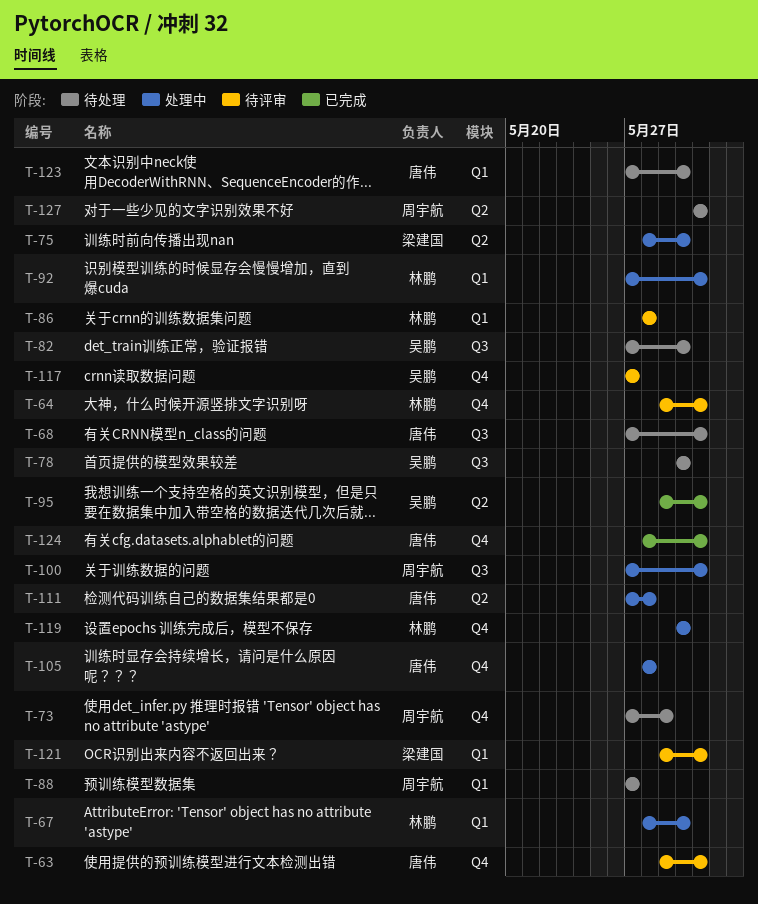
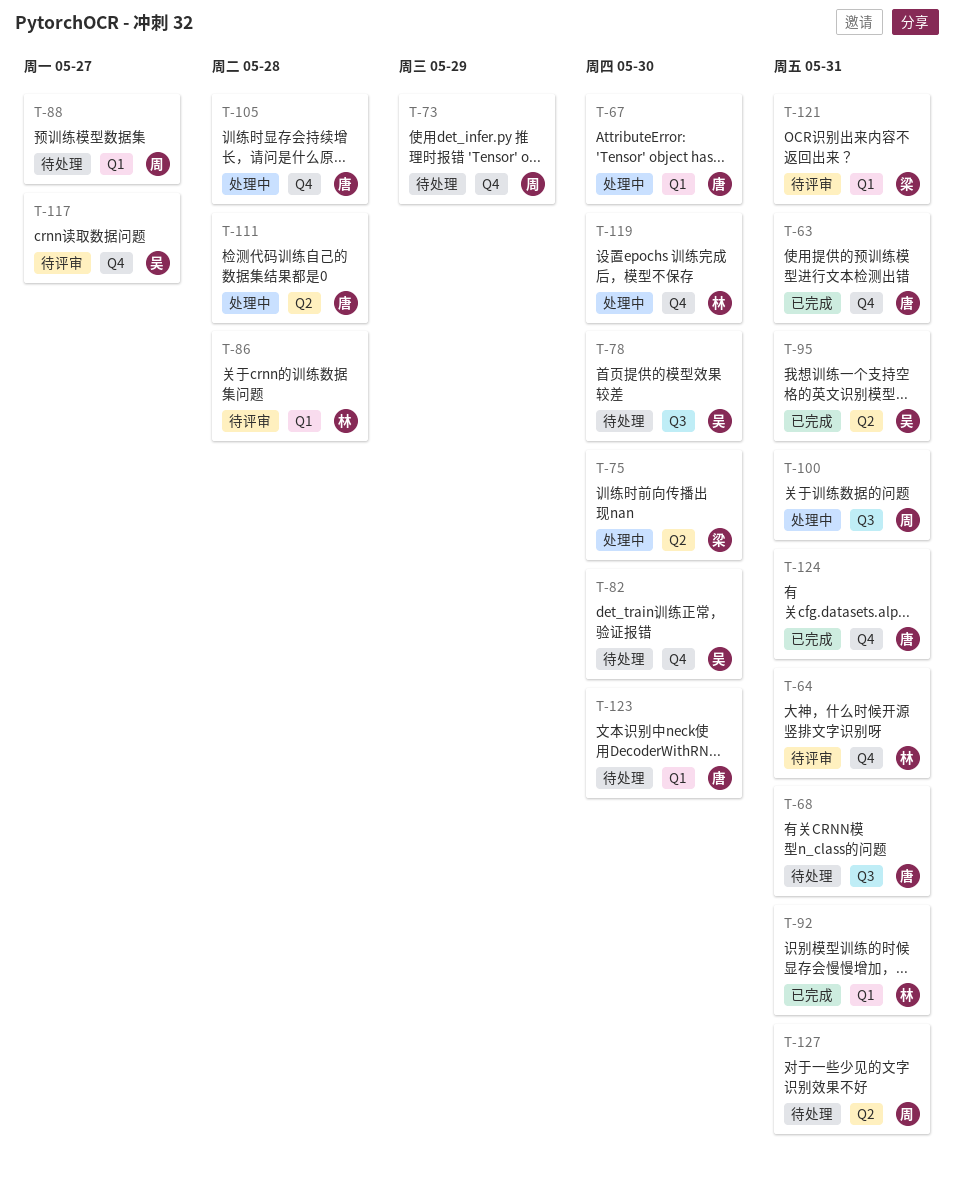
T-63, status: 待评审 -> 已完成
T-67, owner: 林鹏 -> 唐伟
T-82, label: Q3 -> Q4
T-92, status: 处理中 -> 已完成

